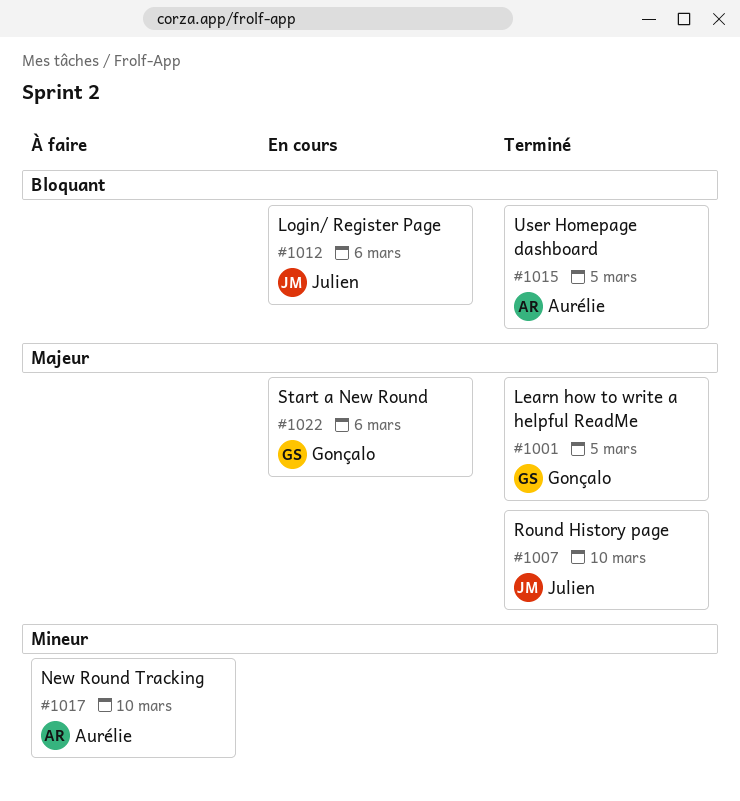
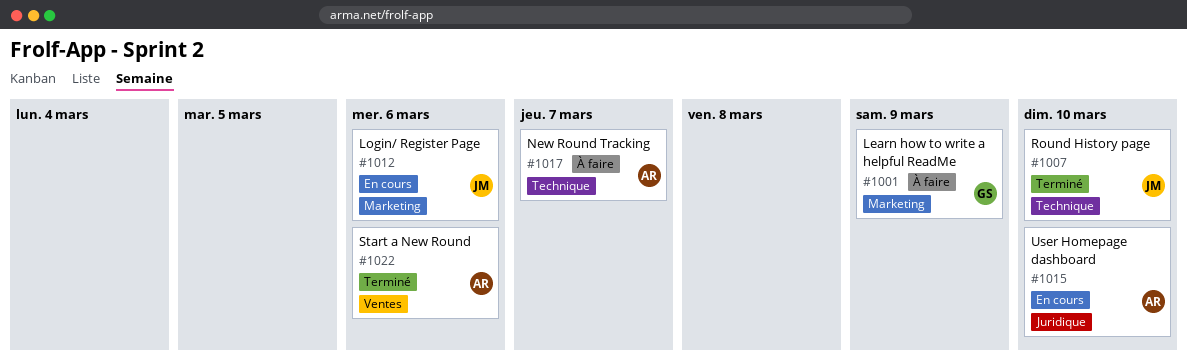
#1001, status: Terminé -> À faire
#1001, due: Mar 5 -> Mar 9
#1015, status: Terminé -> En cours
#1015, due: Mar 5 -> Mar 10
#1017, due: Mar 10 -> Mar 7
#1022, status: En cours -> Terminé
#1022, owner: Gonçalo -> Aurélie

